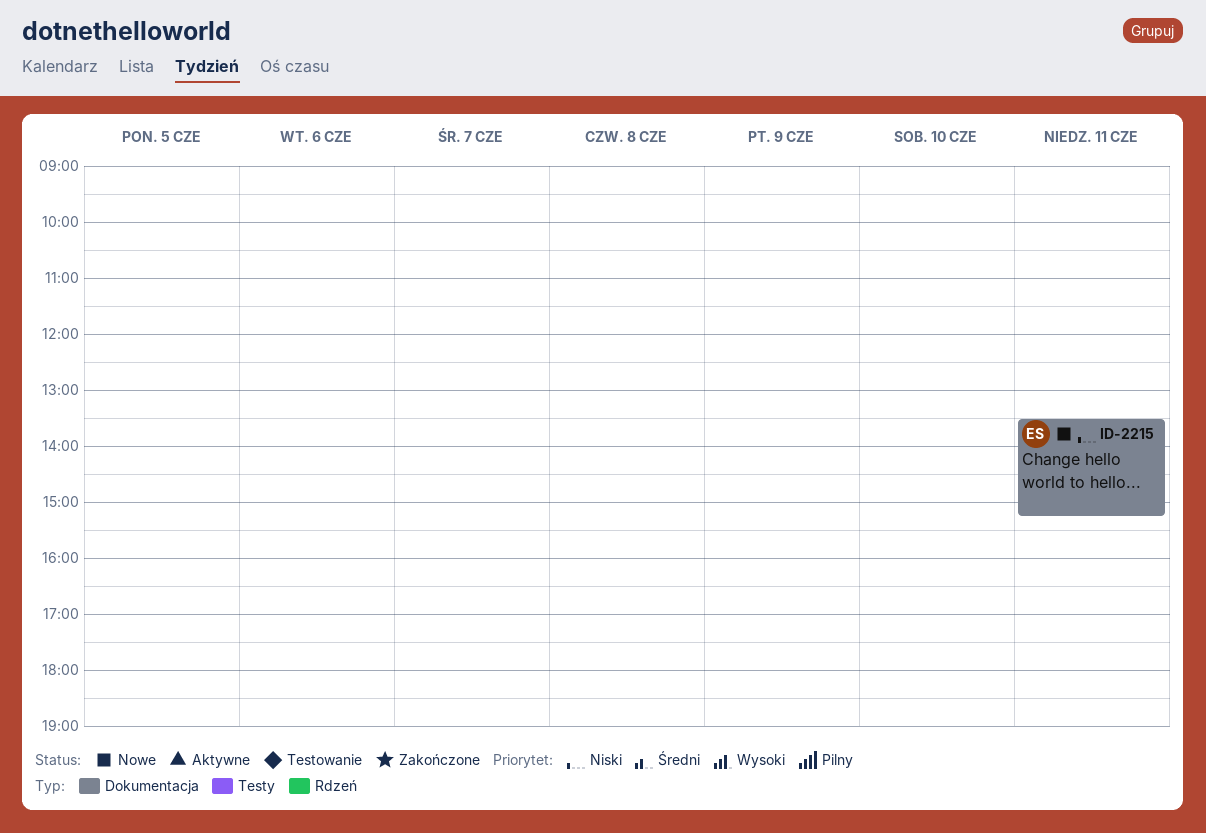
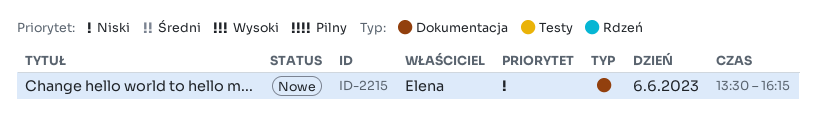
ID-2215, day: Jun 11 -> Jun 6
ID-2215, ends: 15:15 -> 16:15

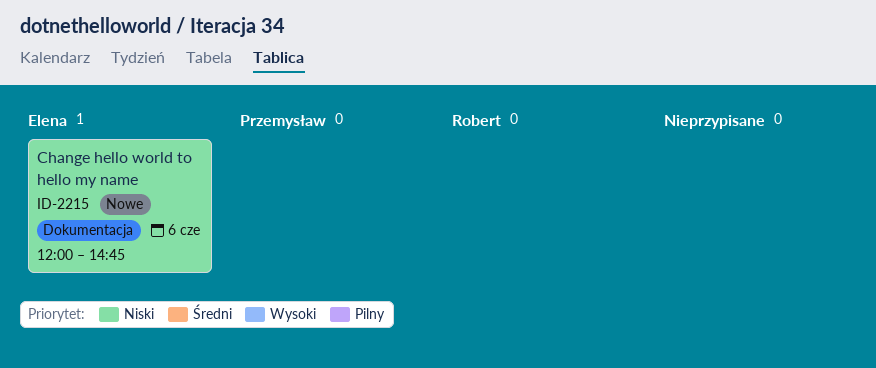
ID-2215, begins: 13:30 -> 12:00
ID-2215, ends: 16:15 -> 14:45

